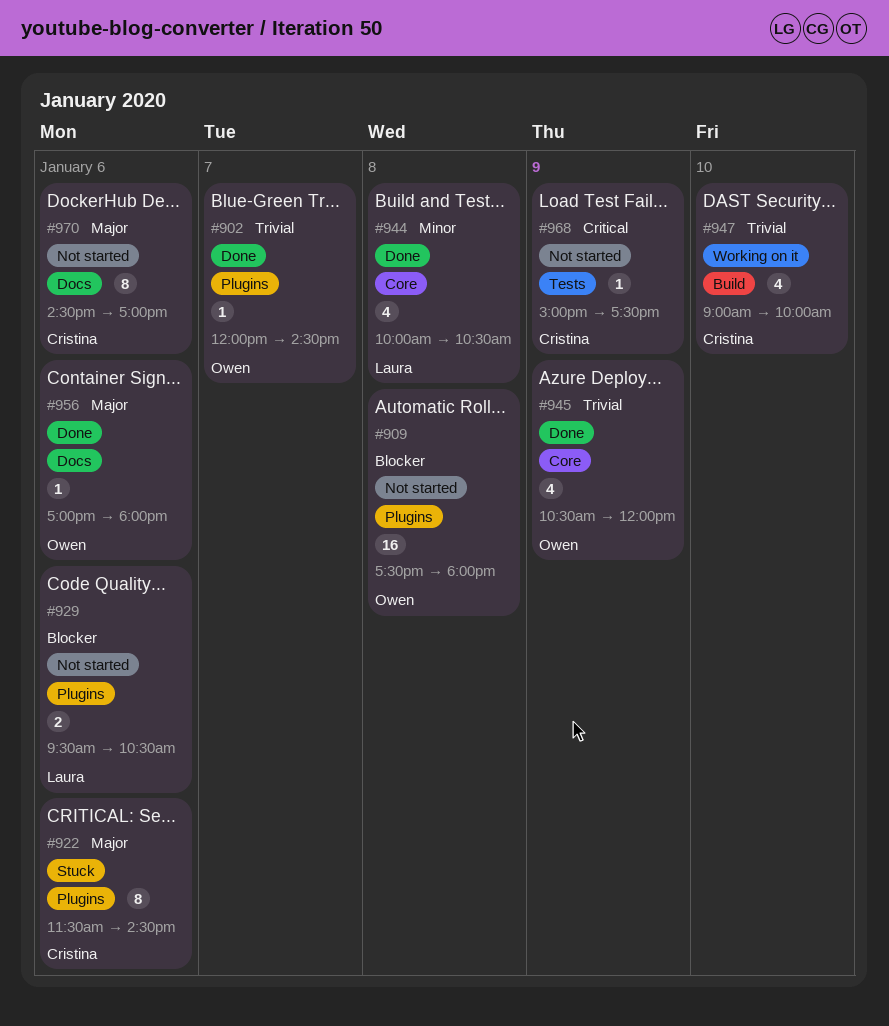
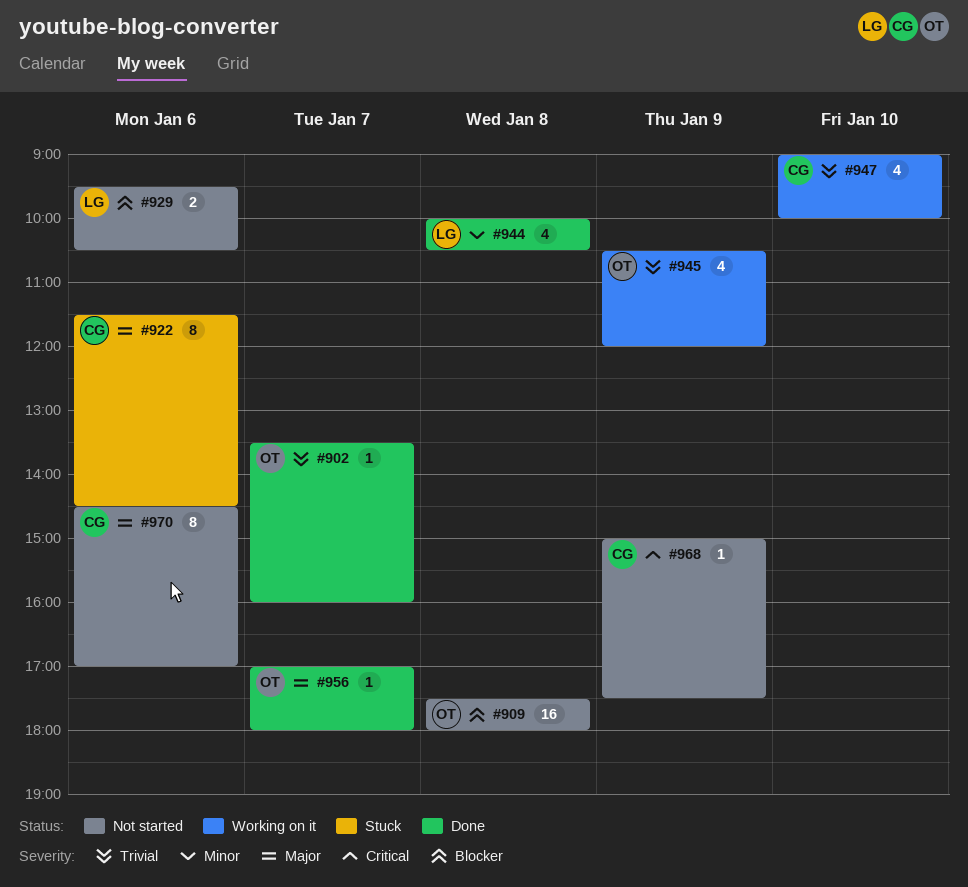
#902, begins: 12:00 -> 13:30
#902, ends: 14:30 -> 16:00
#945, status: Done -> Working on it
#956, day: Jan 6 -> Jan 7

